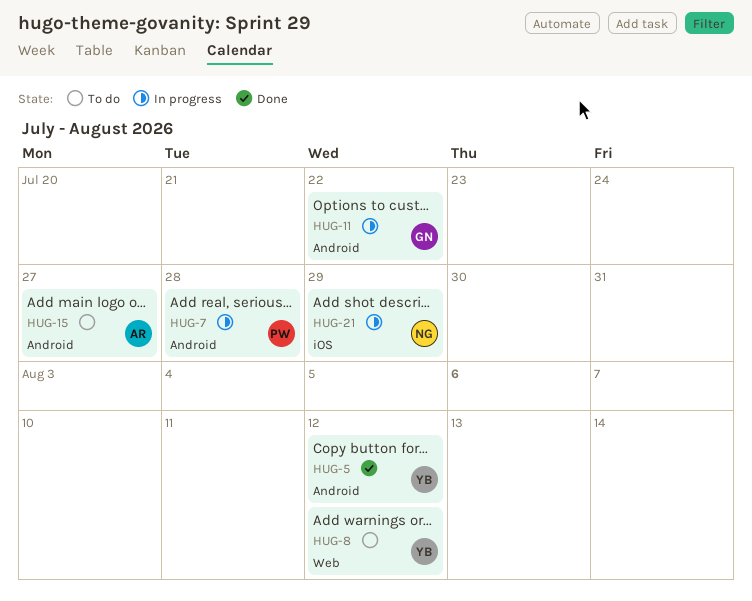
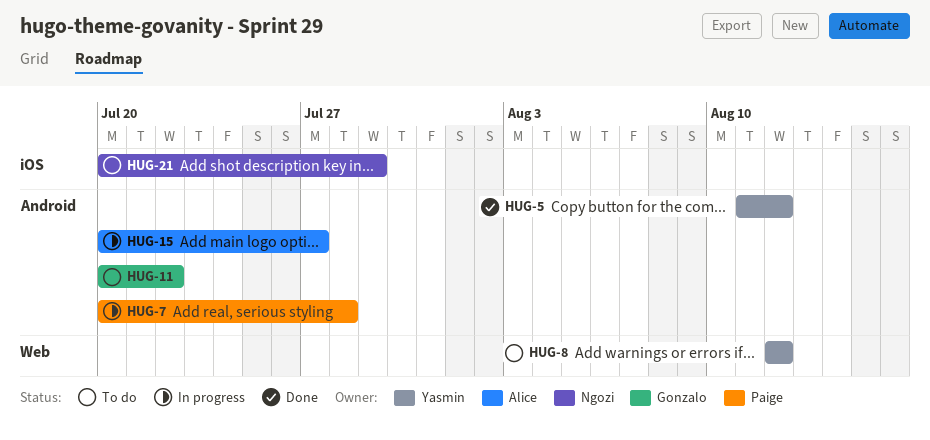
HUG-11, status: In progress -> To do
HUG-15, status: To do -> In progress
HUG-21, status: In progress -> To do

